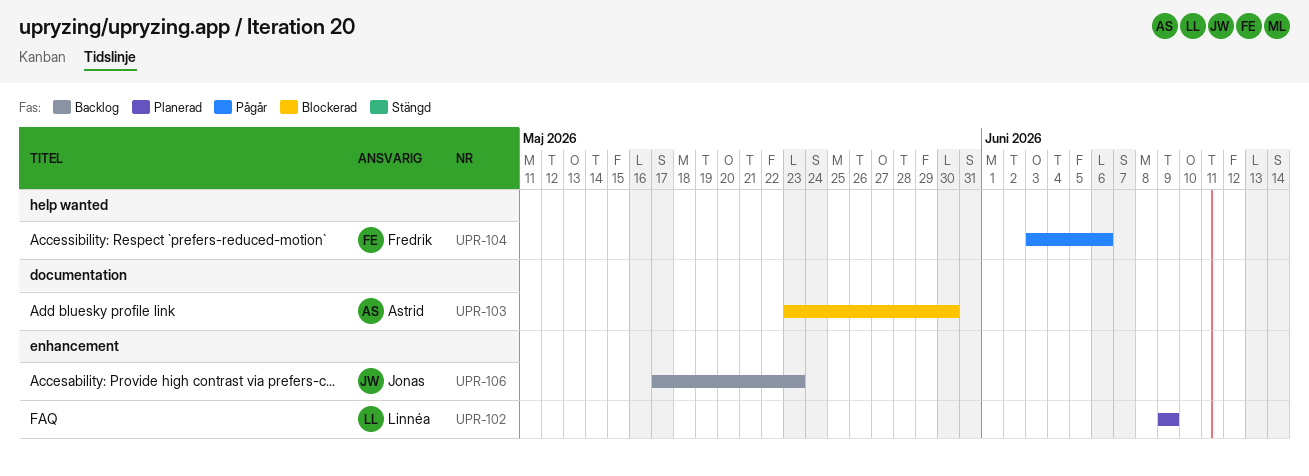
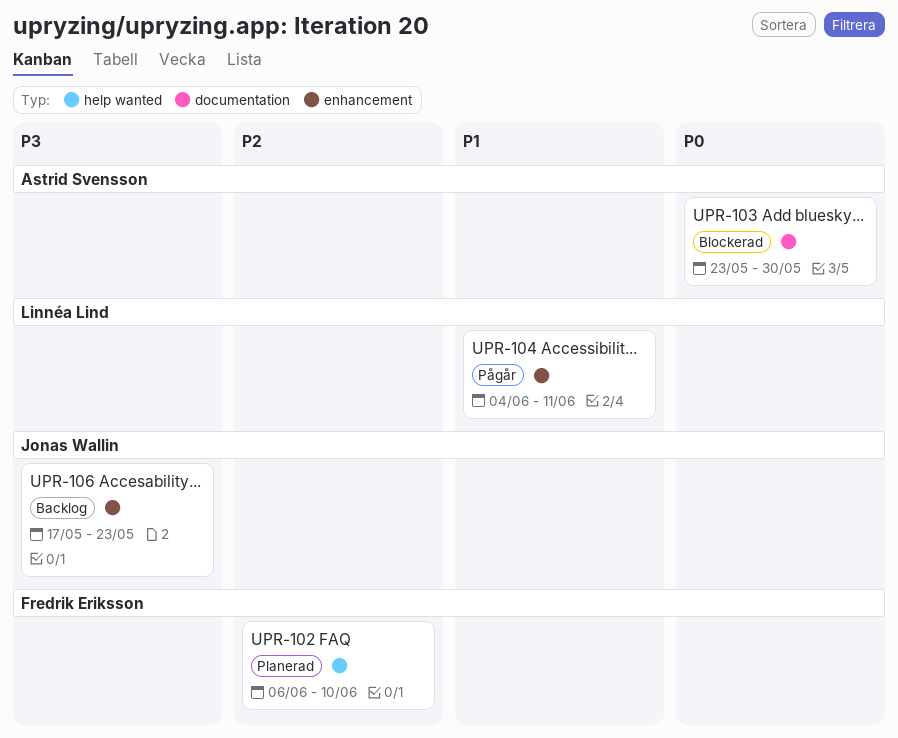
UPR-102, owner: Linnéa Lind -> Fredrik Eriksson
UPR-102, label: enhancement -> help wanted
UPR-102, start: Jun 9 -> Jun 6
UPR-102, due: Jun 9 -> Jun 10
UPR-104, owner: Fredrik Eriksson -> Linnéa Lind
UPR-104, label: help wanted -> enhancement
UPR-104, start: Jun 3 -> Jun 4
UPR-104, due: Jun 6 -> Jun 11

